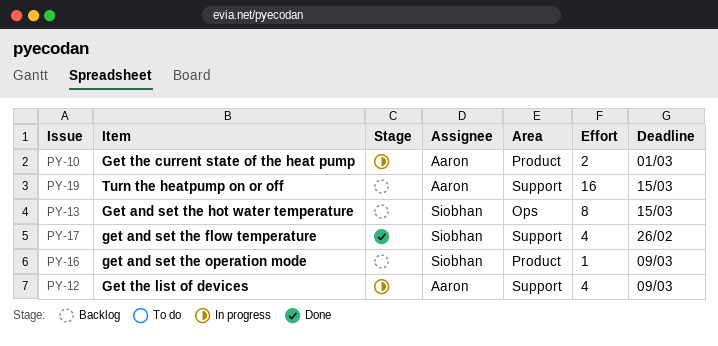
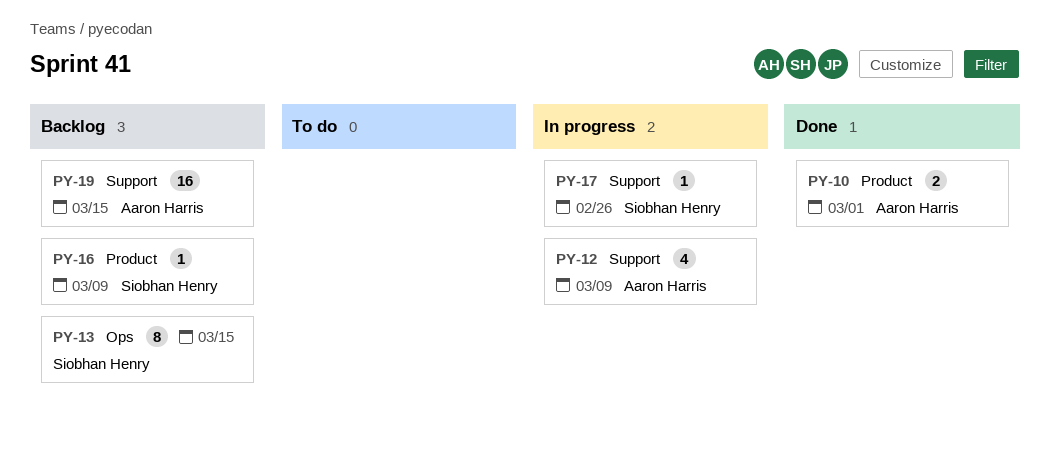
PY-10, status: In progress -> Done
PY-17, status: Done -> In progress
PY-17, estimate: 4 -> 1

